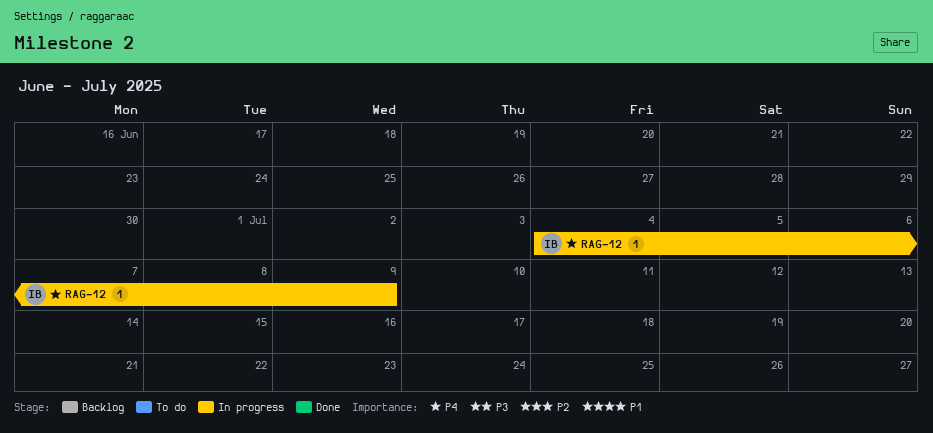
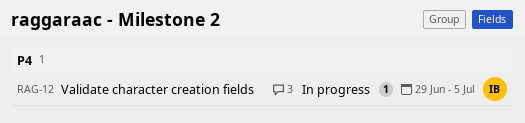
RAG-12, start: Jul 4 -> Jun 29
RAG-12, due: Jul 9 -> Jul 5

